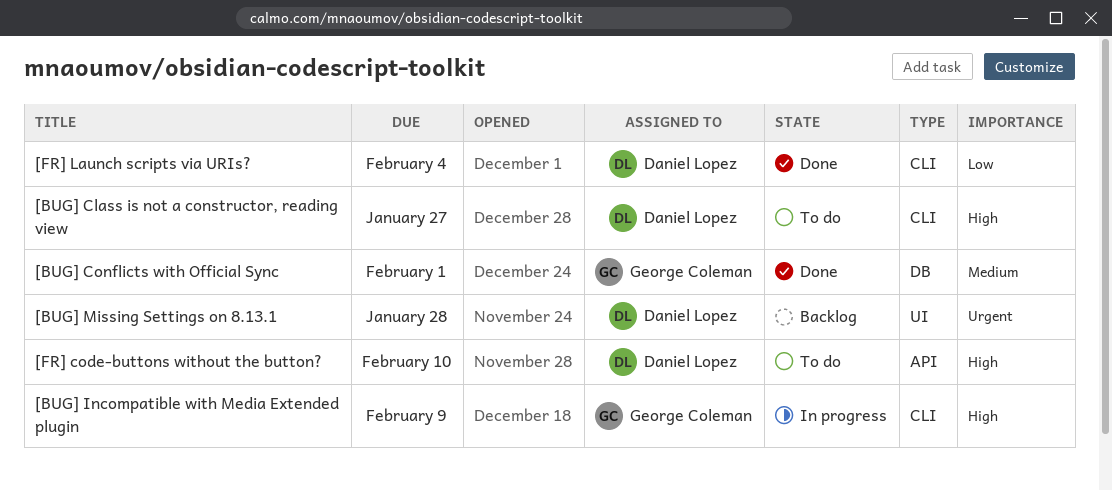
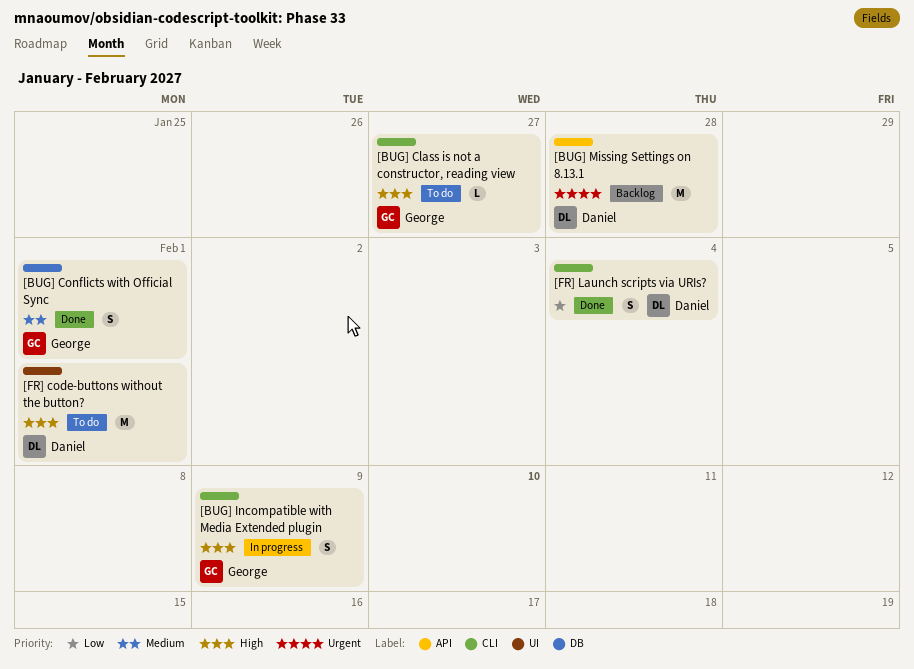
[BUG] Class is not a constructor, reading view, owner: Daniel Lopez -> George Coleman
[BUG] Missing Settings on 8.13.1, label: UI -> API
[FR] code-buttons without the button?, label: API -> UI
[FR] code-buttons without the button?, due: Feb 10 -> Feb 1

